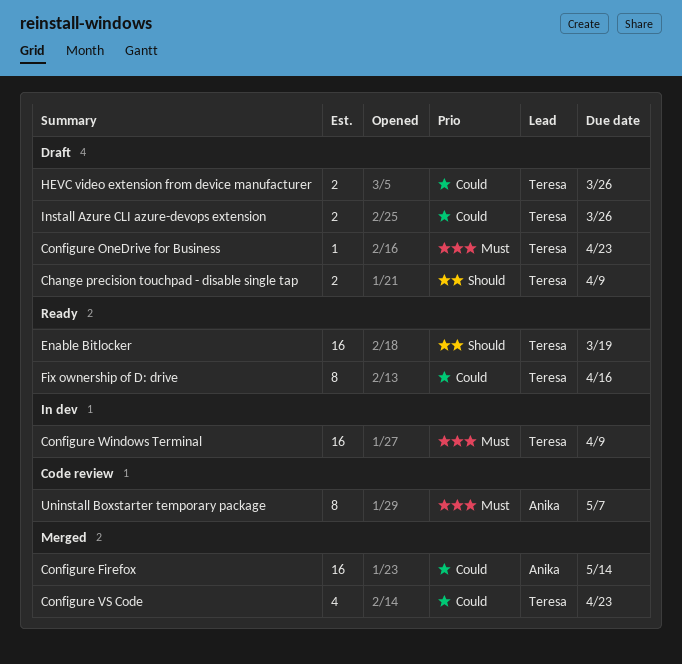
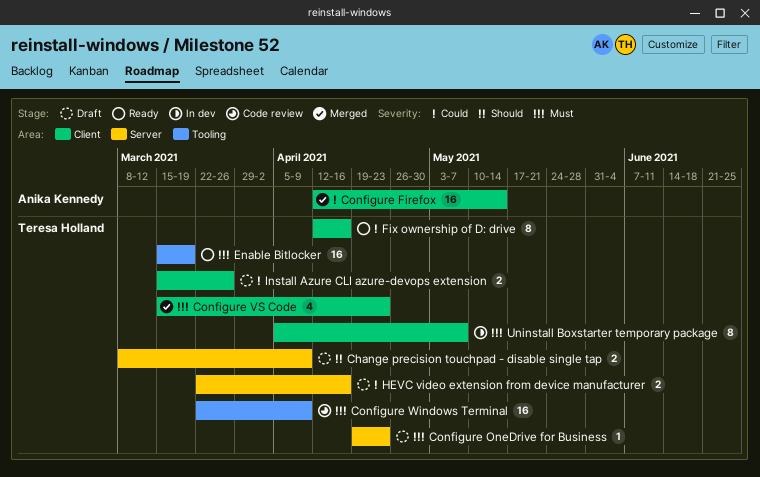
Configure VS Code, priority: Could -> Must
Configure Windows Terminal, status: In dev -> Code review
Enable Bitlocker, priority: Should -> Must
HEVC video extension from device manufacturer, due: Mar 26 -> Apr 16
Uninstall Boxstarter temporary package, status: Code review -> In dev
Uninstall Boxstarter temporary package, owner: Anika Kennedy -> Teresa Holland

